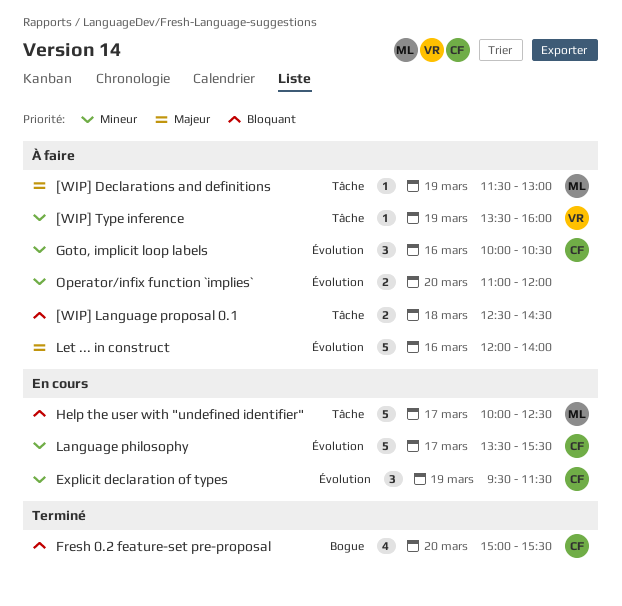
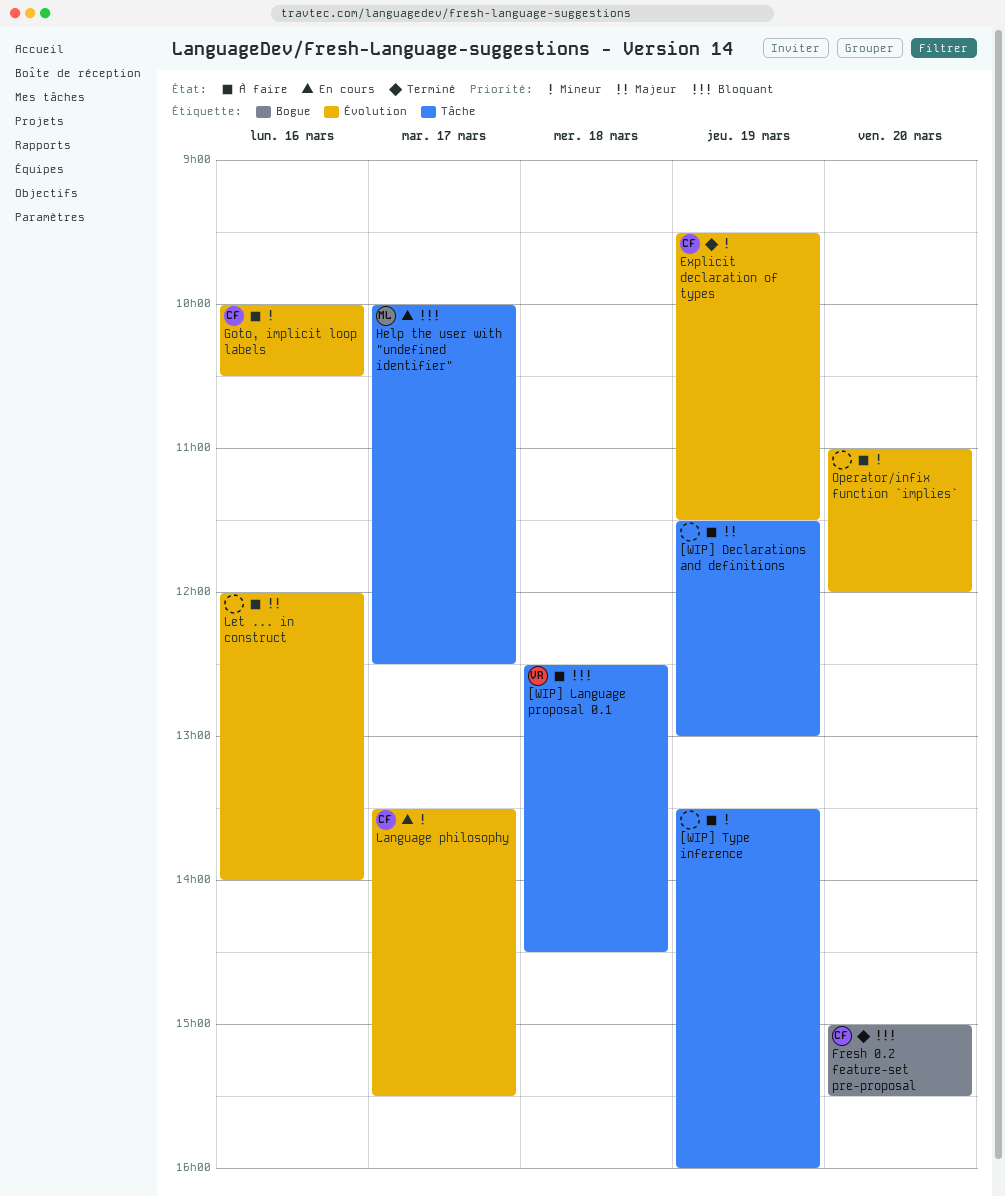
[WIP] Declarations and definitions, owner: ML -> none
[WIP] Language proposal 0.1, owner: none -> VR
[WIP] Type inference, owner: VR -> none
Explicit declaration of types, status: En cours -> Terminé

